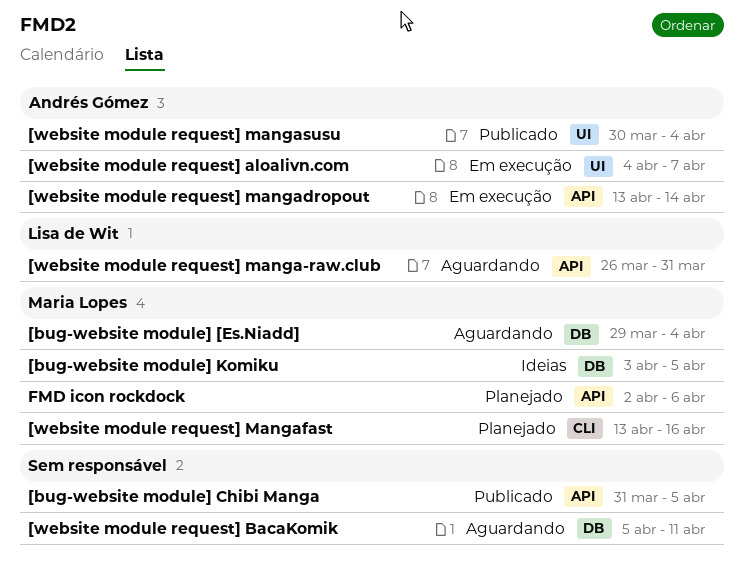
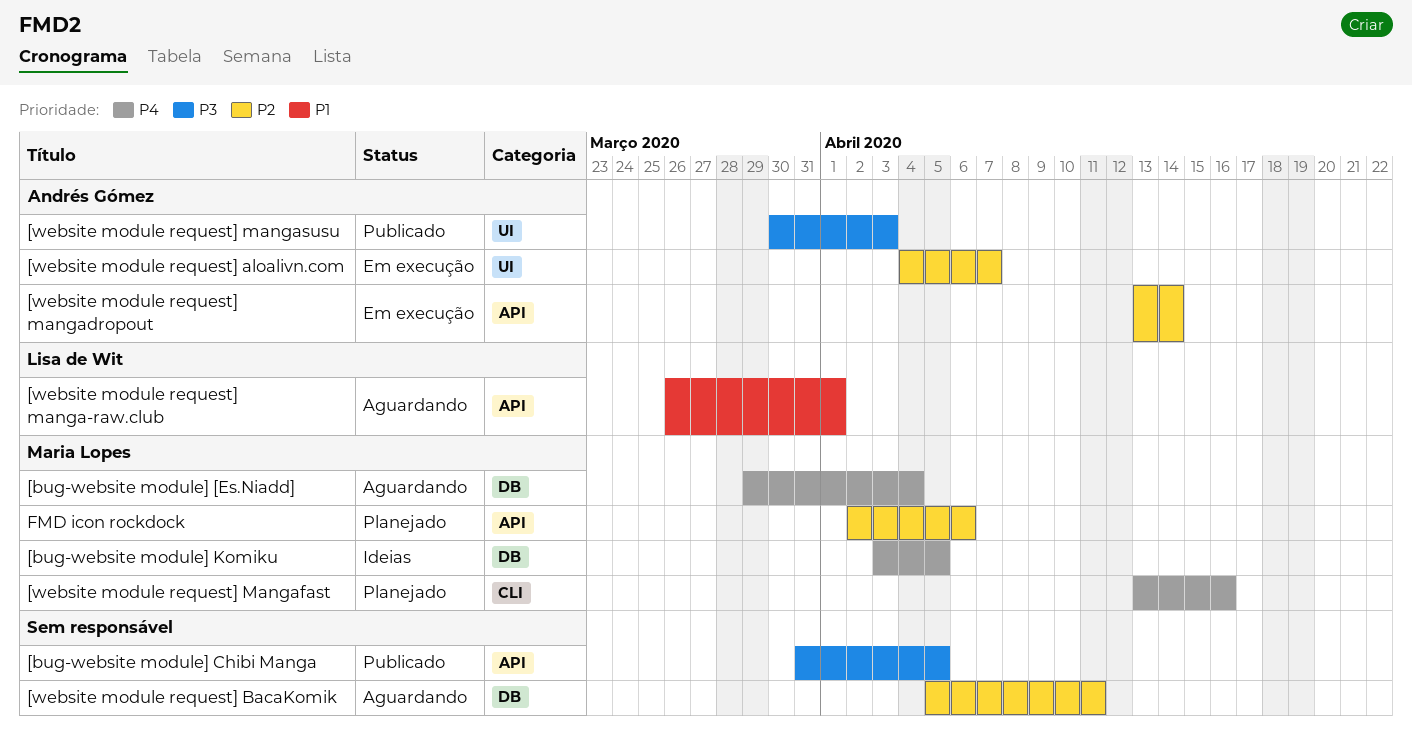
[website module request] manga-raw.club, due: Mar 31 -> Apr 1
[website module request] mangasusu, due: Apr 4 -> Apr 3

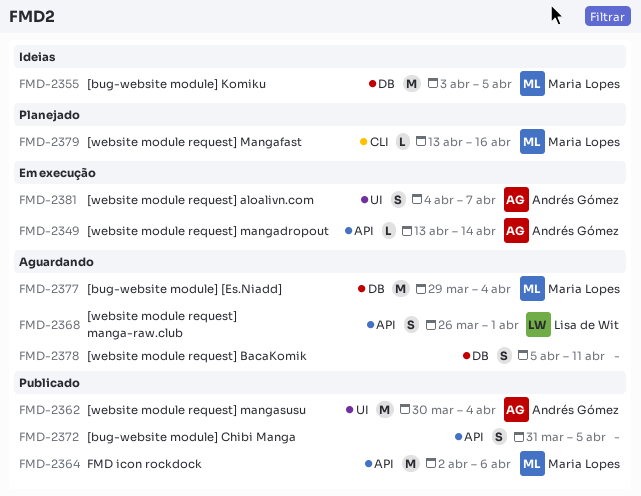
[website module request] mangasusu, due: Apr 3 -> Apr 4
FMD icon rockdock, status: Planejado -> Publicado

